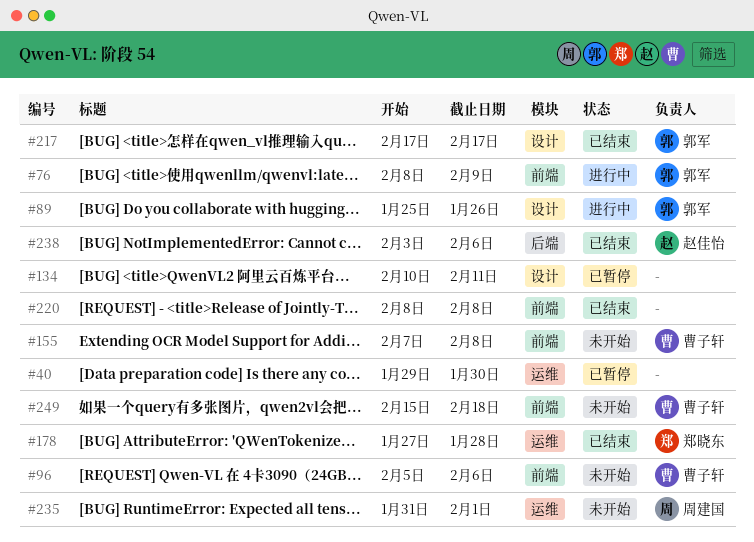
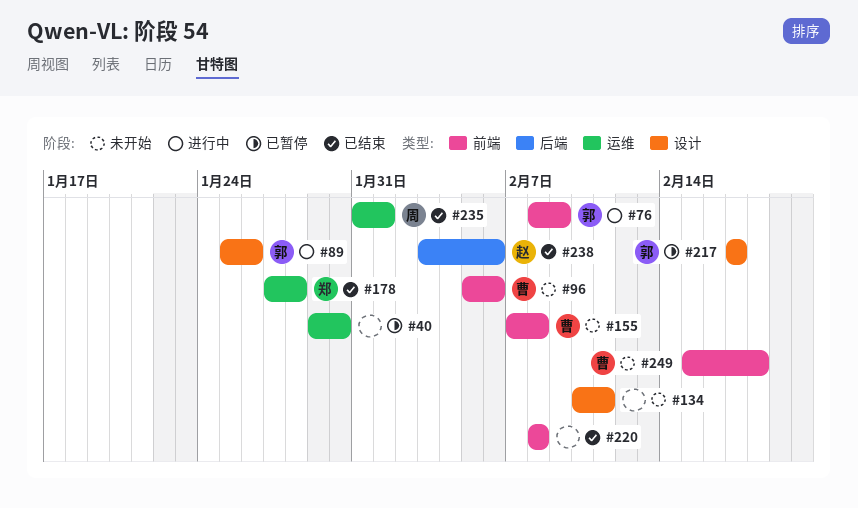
#134, status: 已暂停 -> 未开始
#217, status: 已结束 -> 已暂停
#235, status: 未开始 -> 已结束

